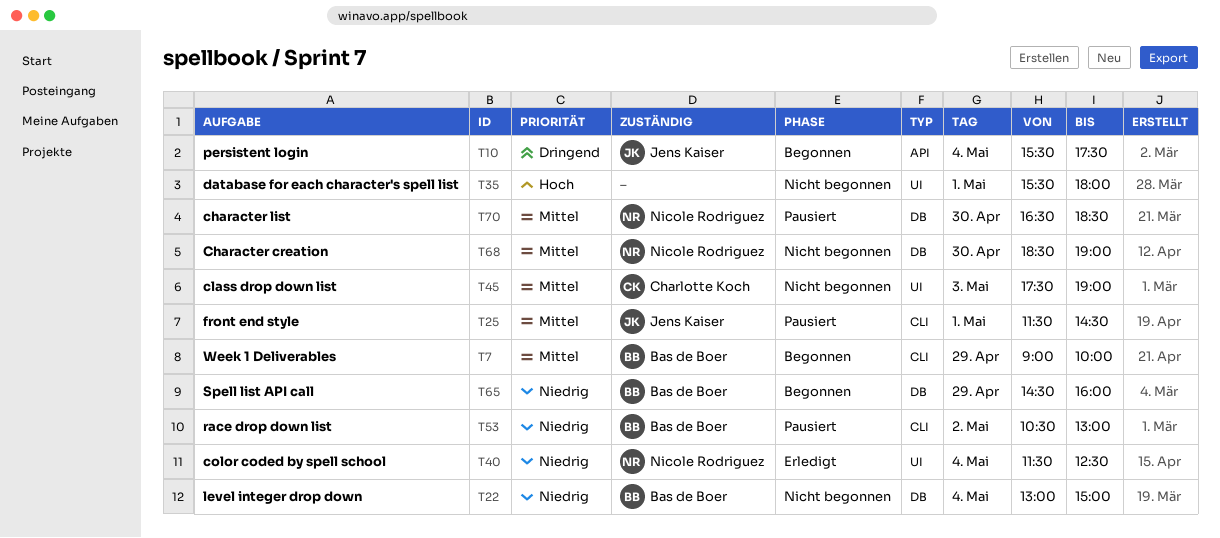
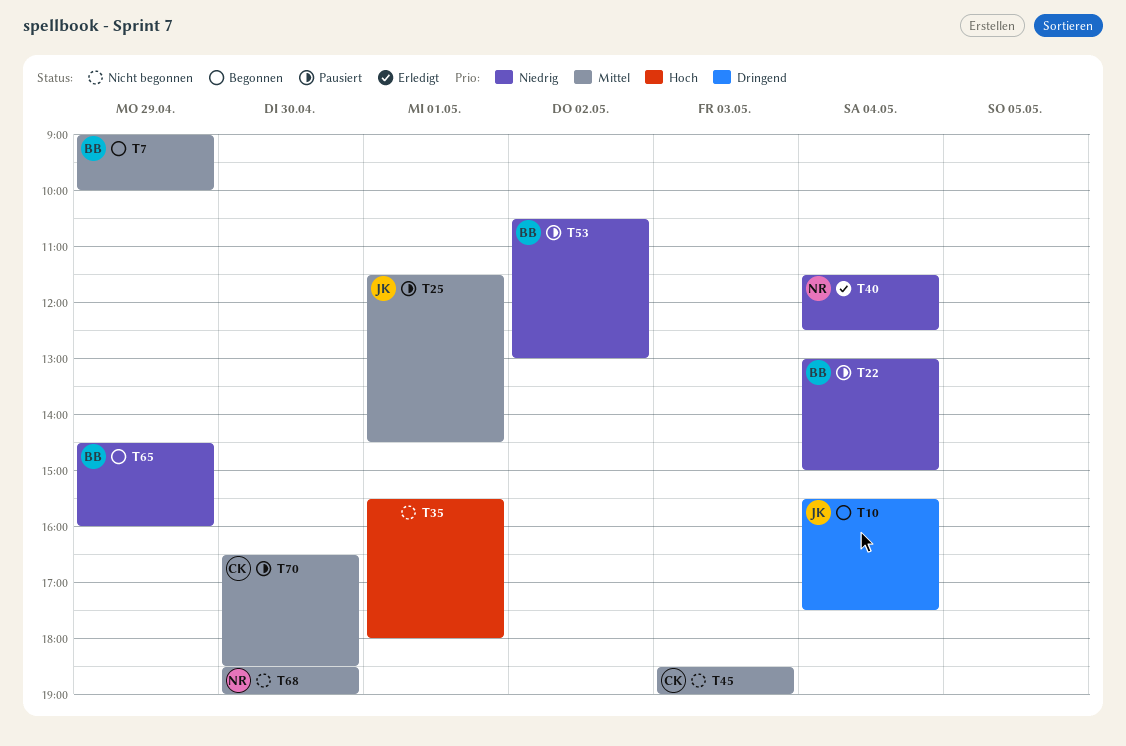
T22, status: Nicht begonnen -> Pausiert
T45, begins: 17:30 -> 18:30
T70, owner: Nicole Rodriguez -> Charlotte Koch

